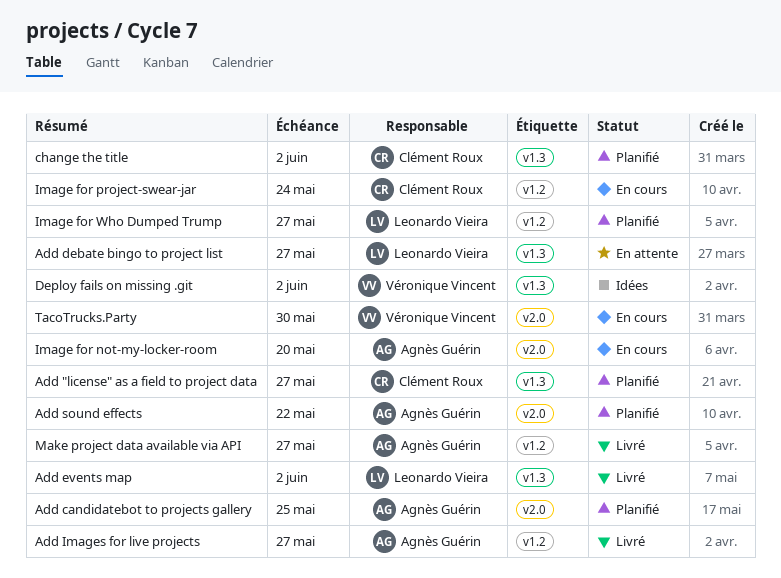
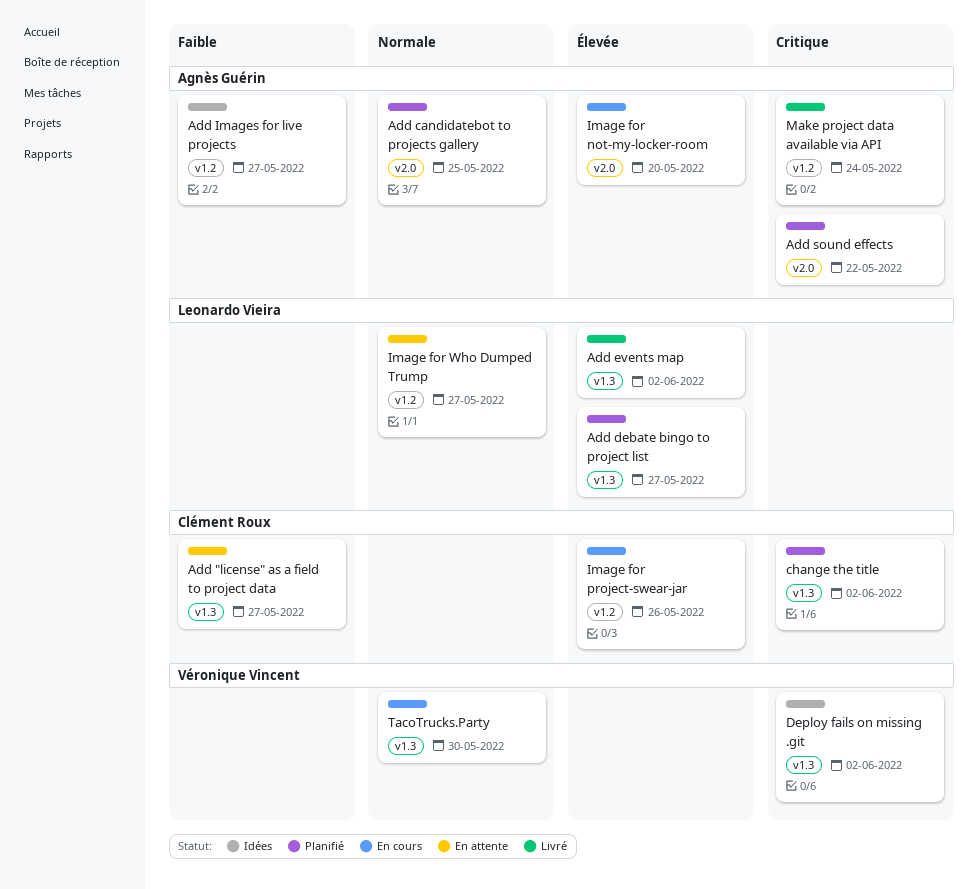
Add "license" as a field to project data, status: Planifié -> En attente
Add debate bingo to project list, status: En attente -> Planifié
Add Images for live projects, status: Livré -> Idées
Image for project-swear-jar, due: May 24 -> May 26
Image for Who Dumped Trump, status: Planifié -> En attente
Make project data available via API, due: May 27 -> May 24
TacoTrucks.Party, label: v2.0 -> v1.3

